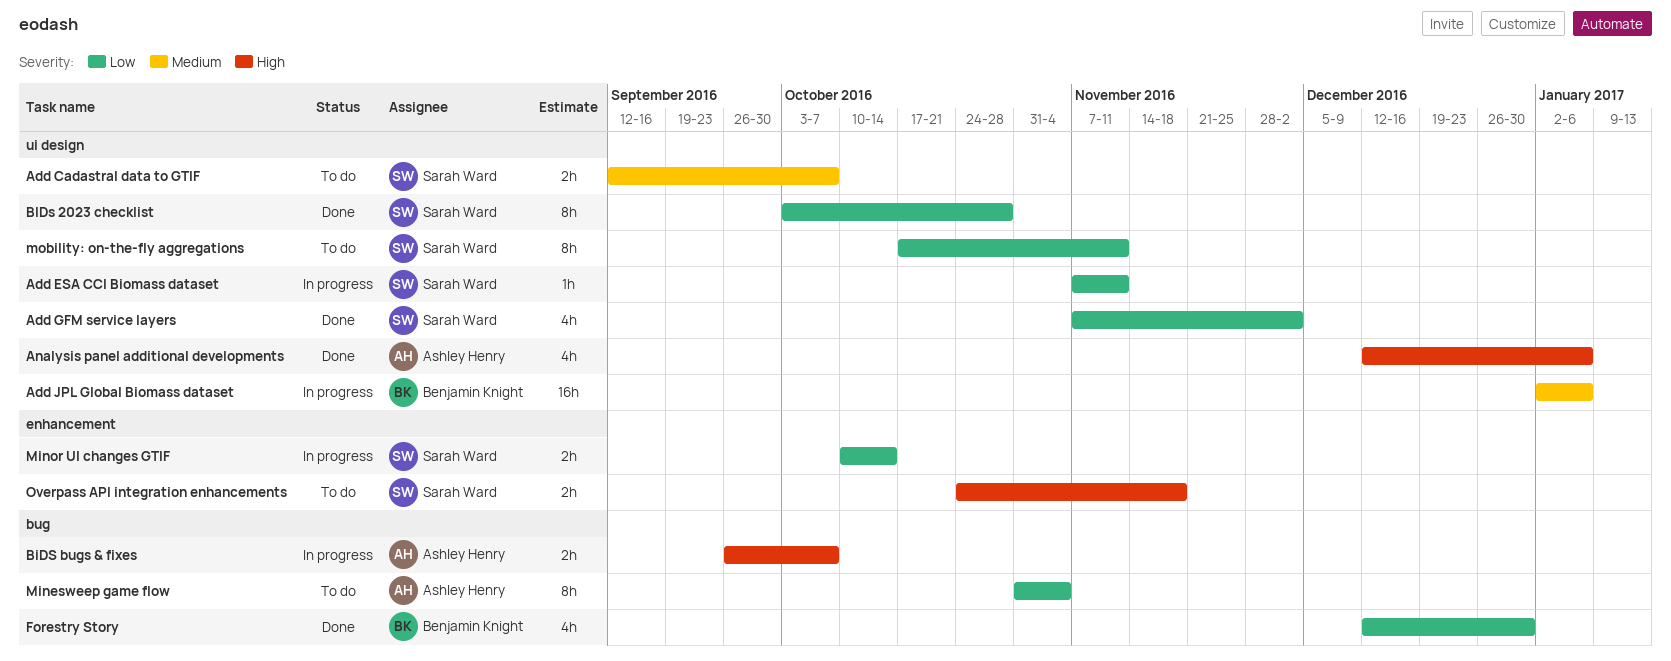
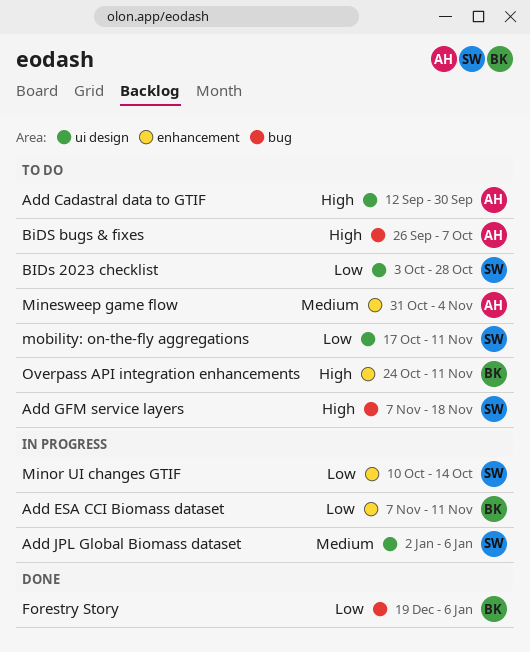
Add Cadastral data to GTIF, owner: Sarah Ward -> Ashley Henry
Add Cadastral data to GTIF, priority: Medium -> High
Add Cadastral data to GTIF, due: Oct 7 -> Sep 30
Add ESA CCI Biomass dataset, owner: Sarah Ward -> Benjamin Knight
Add ESA CCI Biomass dataset, label: ui design -> enhancement
Add GFM service layers, status: Done -> To do
Add GFM service layers, priority: Low -> High
Add GFM service layers, label: ui design -> bug
Add GFM service layers, due: Dec 2 -> Nov 18
Add JPL Global Biomass dataset, owner: Benjamin Knight -> Sarah Ward
Analysis panel additional developments: present -> none
BIDs 2023 checklist, status: Done -> To do
BiDS bugs & fixes, status: In progress -> To do
Forestry Story, start: Dec 12 -> Dec 19
Forestry Story, due: Dec 30 -> Jan 6
Minesweep game flow, priority: Low -> Medium
Minesweep game flow, label: bug -> enhancement
Overpass API integration enhancements, owner: Sarah Ward -> Benjamin Knight
Overpass API integration enhancements, due: Nov 18 -> Nov 11

